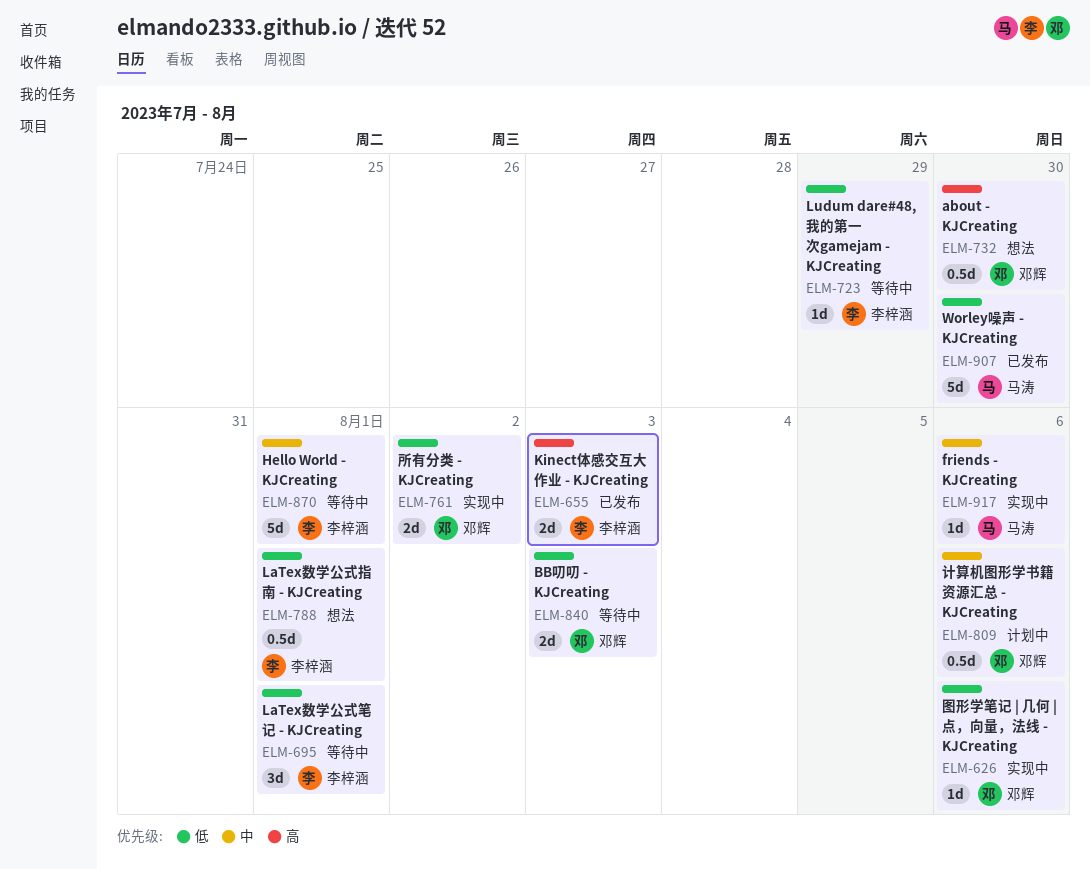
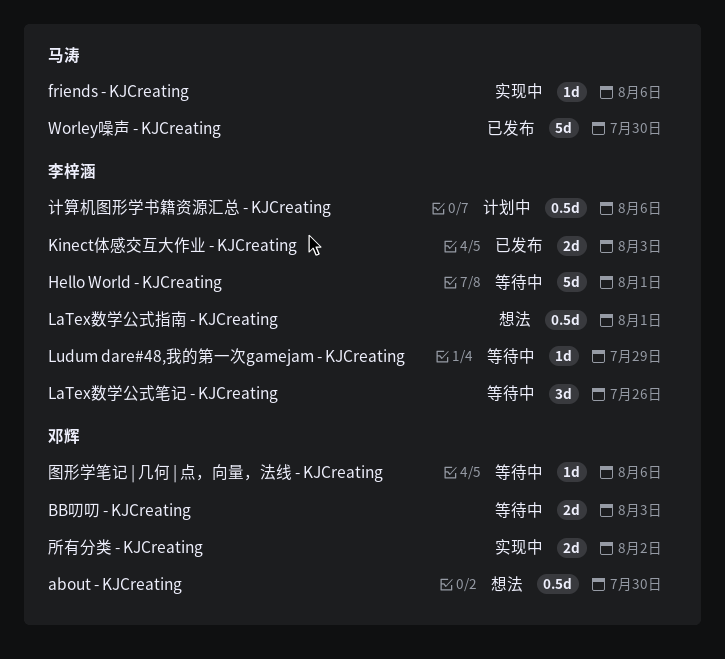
LaTex数学公式笔记 - KJCreating, due: Aug 1 -> Jul 26
图形学笔记 | 几何 | 点，向量，法线 - KJCreating, status: 实现中 -> 等待中
计算机图形学书籍资源汇总 - KJCreating, owner: 邓辉 -> 李梓涵

